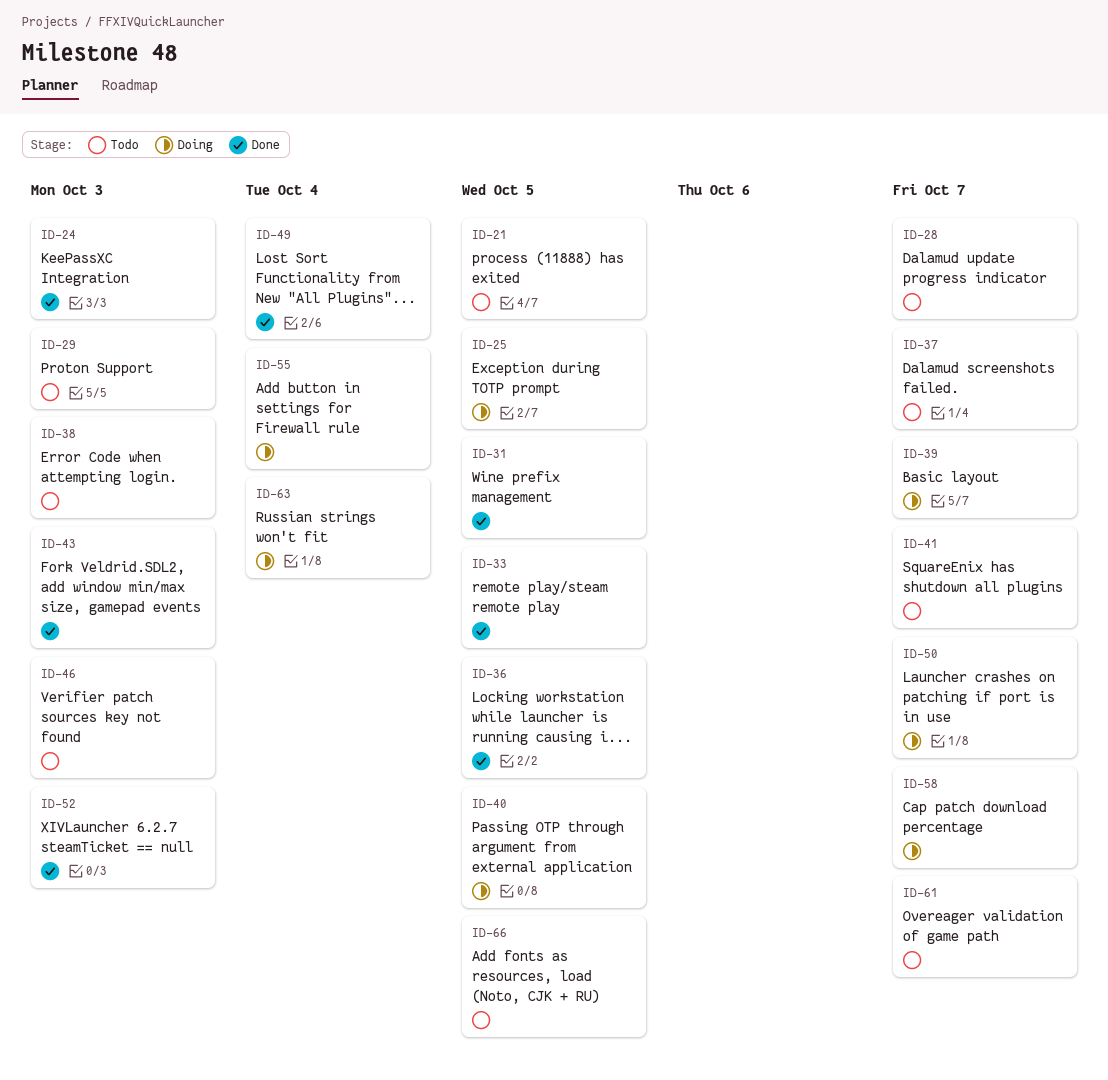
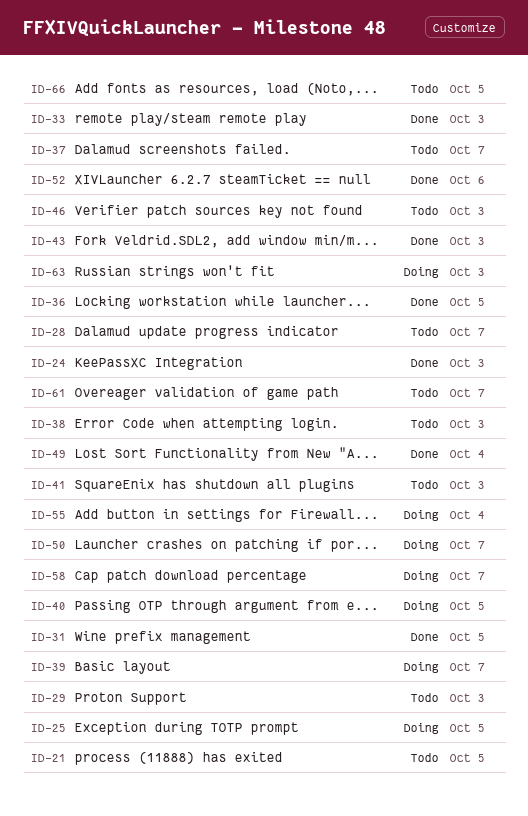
ID-33, due: Oct 5 -> Oct 3
ID-41, due: Oct 7 -> Oct 3
ID-52, due: Oct 3 -> Oct 6
ID-63, due: Oct 4 -> Oct 3

